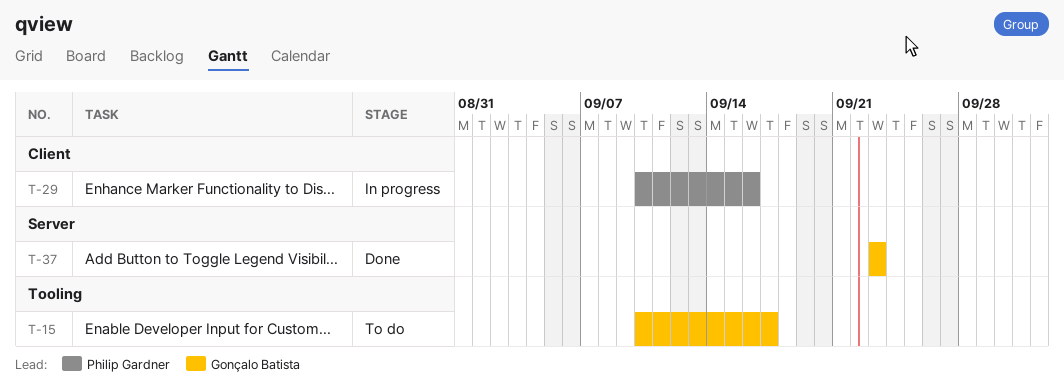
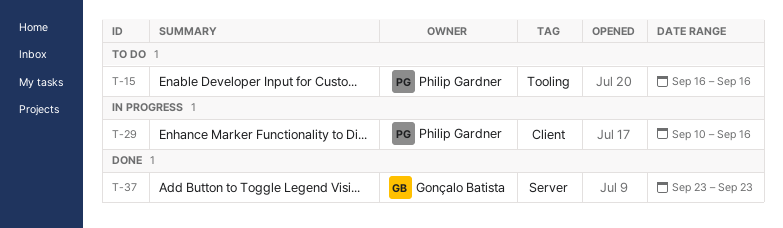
T-15, owner: Gonçalo Batista -> Philip Gardner
T-15, start: Sep 10 -> Sep 16
T-15, due: Sep 17 -> Sep 16

